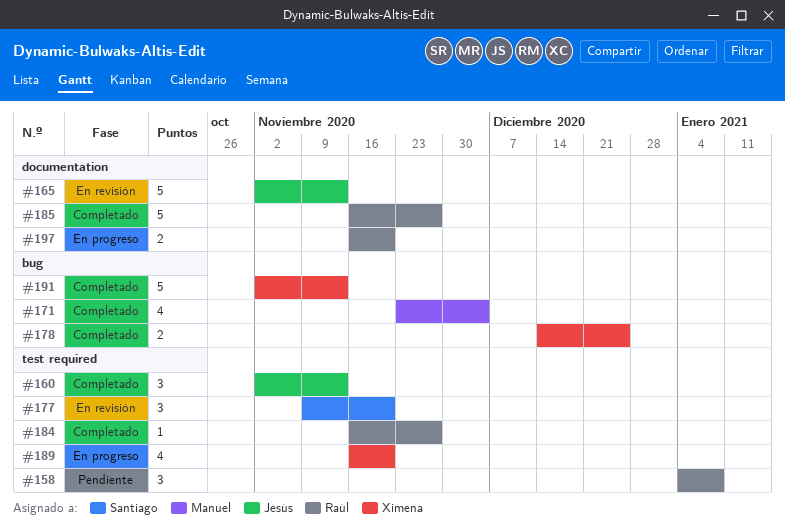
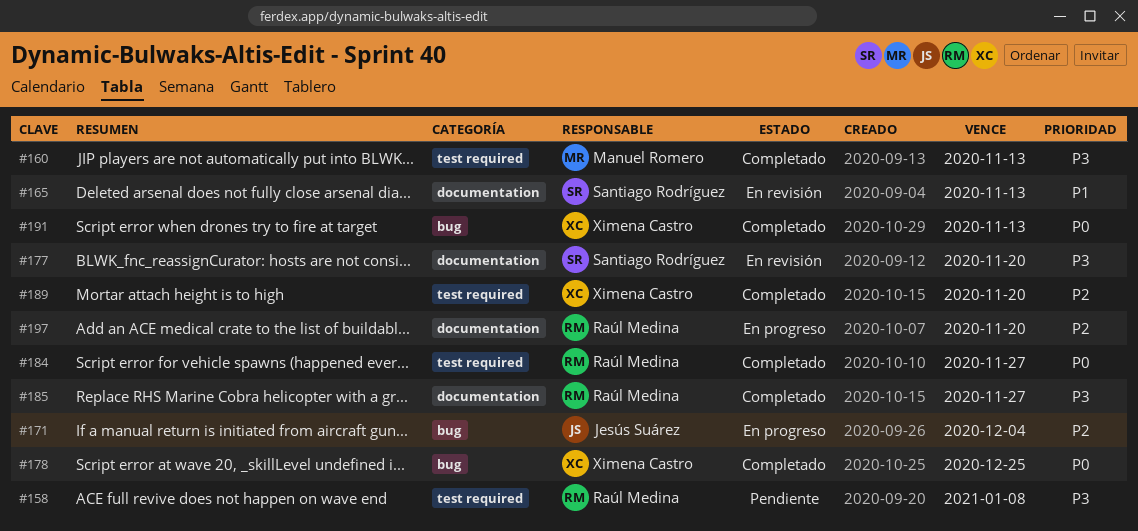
#160, owner: Jesús Suárez -> Manuel Romero
#165, owner: Jesús Suárez -> Santiago Rodríguez
#171, status: Completado -> En progreso
#171, owner: Manuel Romero -> Jesús Suárez
#177, label: test required -> documentation
#189, status: En progreso -> Completado

